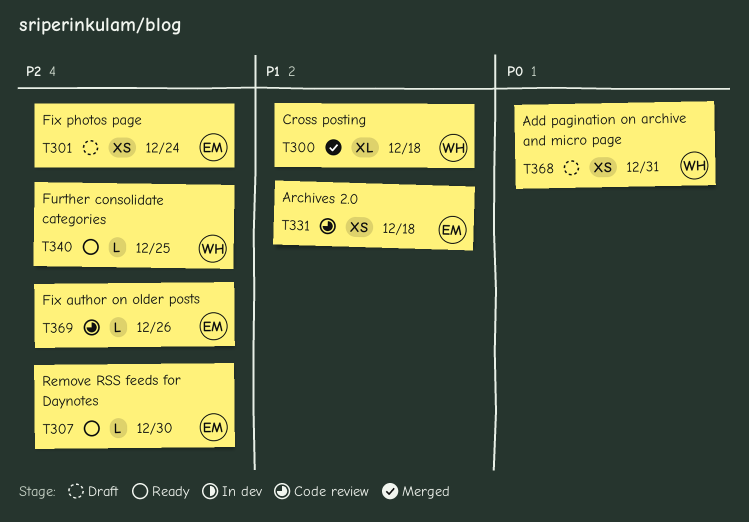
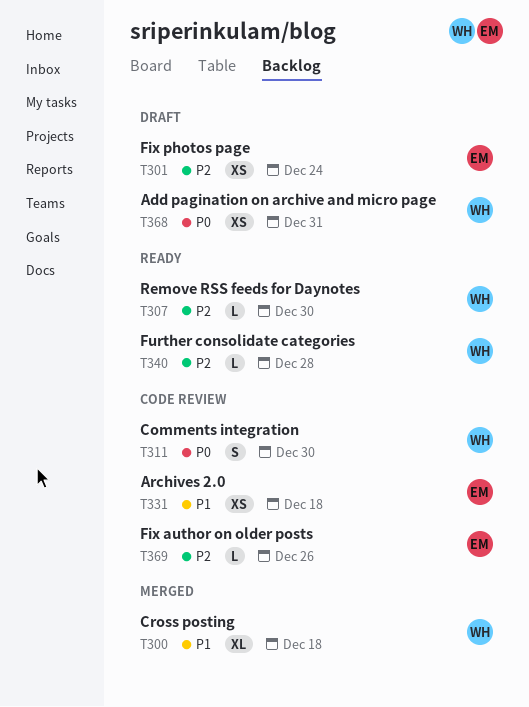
T307, owner: EM -> WH
T311: none -> present
T340, due: Dec 25 -> Dec 28

